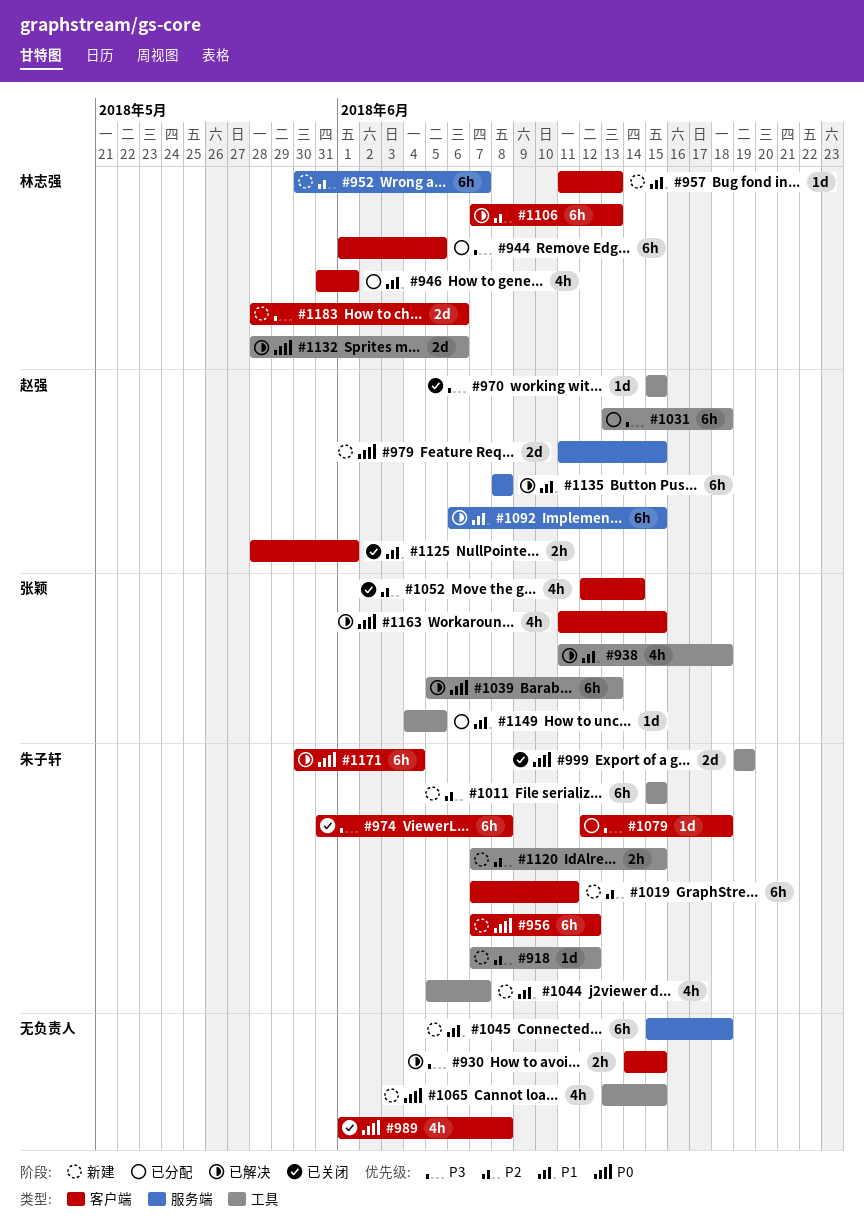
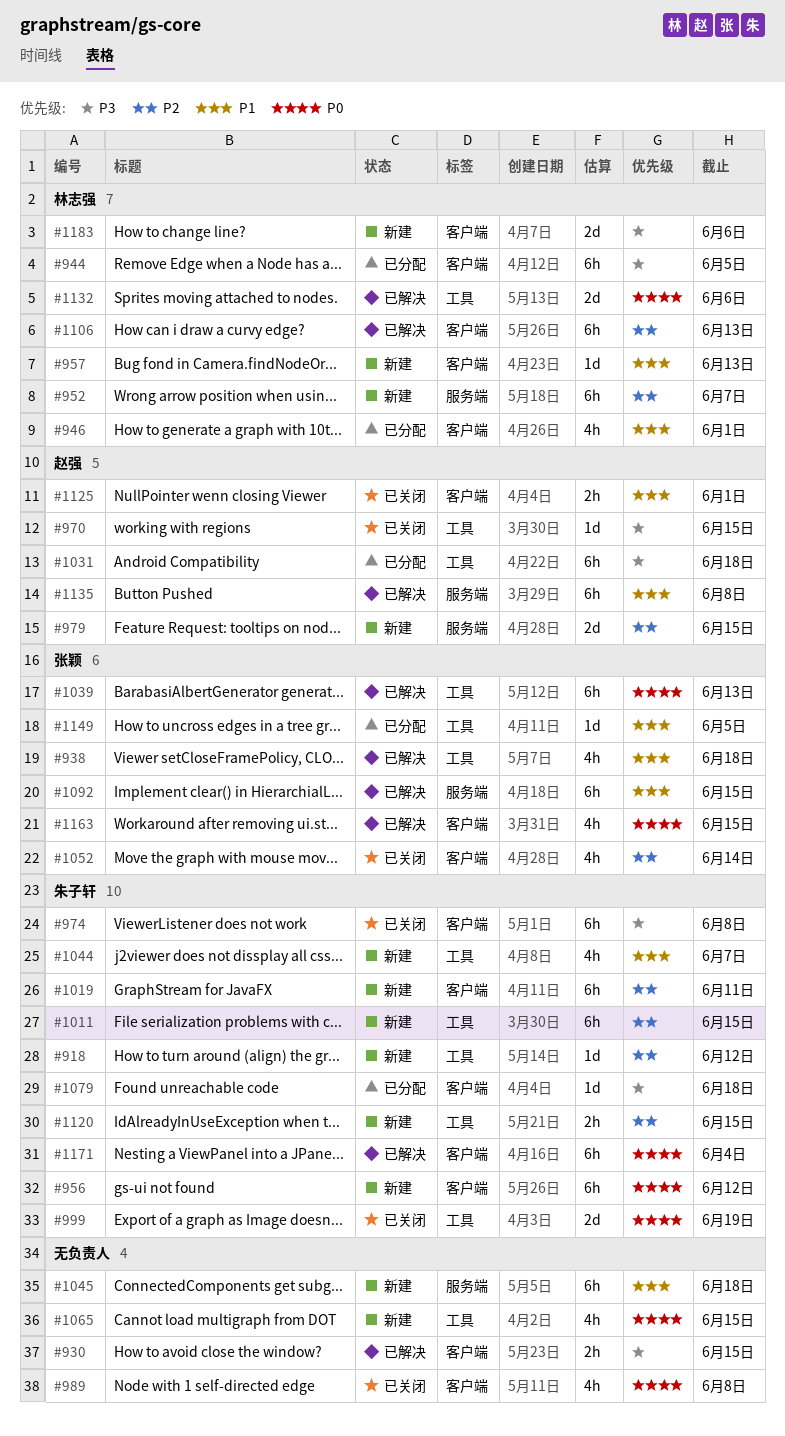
#979, priority: P0 -> P2
#1092, owner: 赵强 -> 张颖

